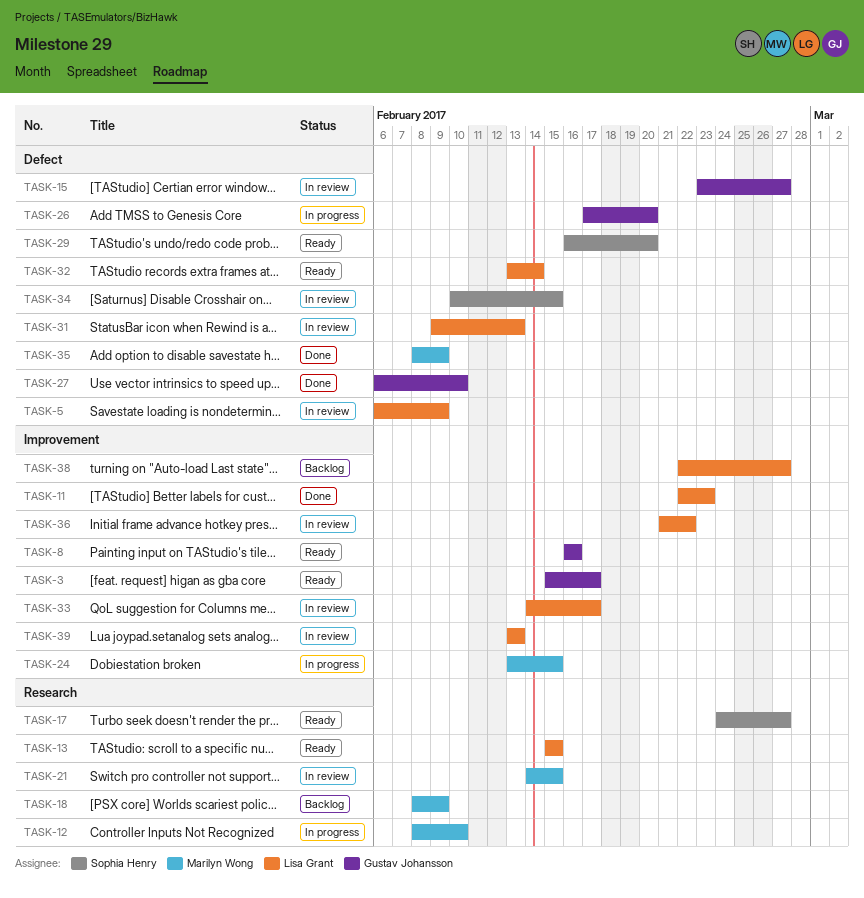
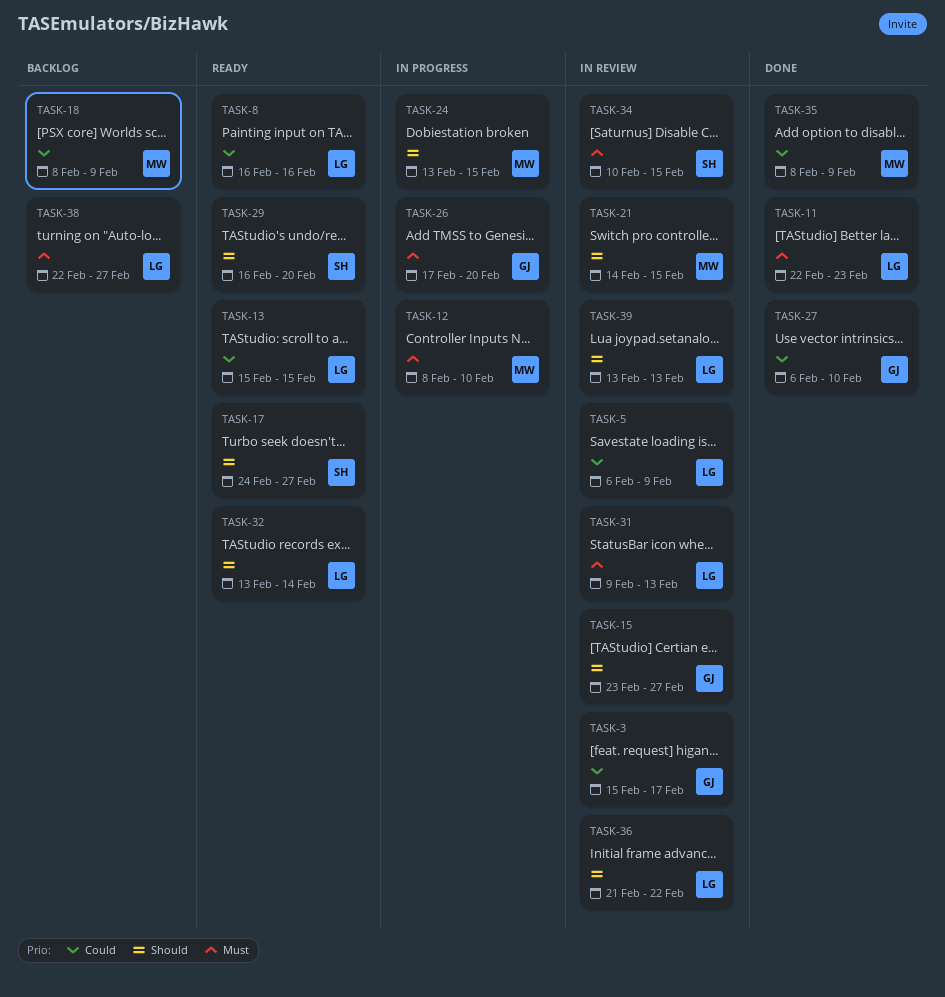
TASK-3, status: Ready -> In review
TASK-8, owner: Gustav Johansson -> Lisa Grant
TASK-33: present -> none

